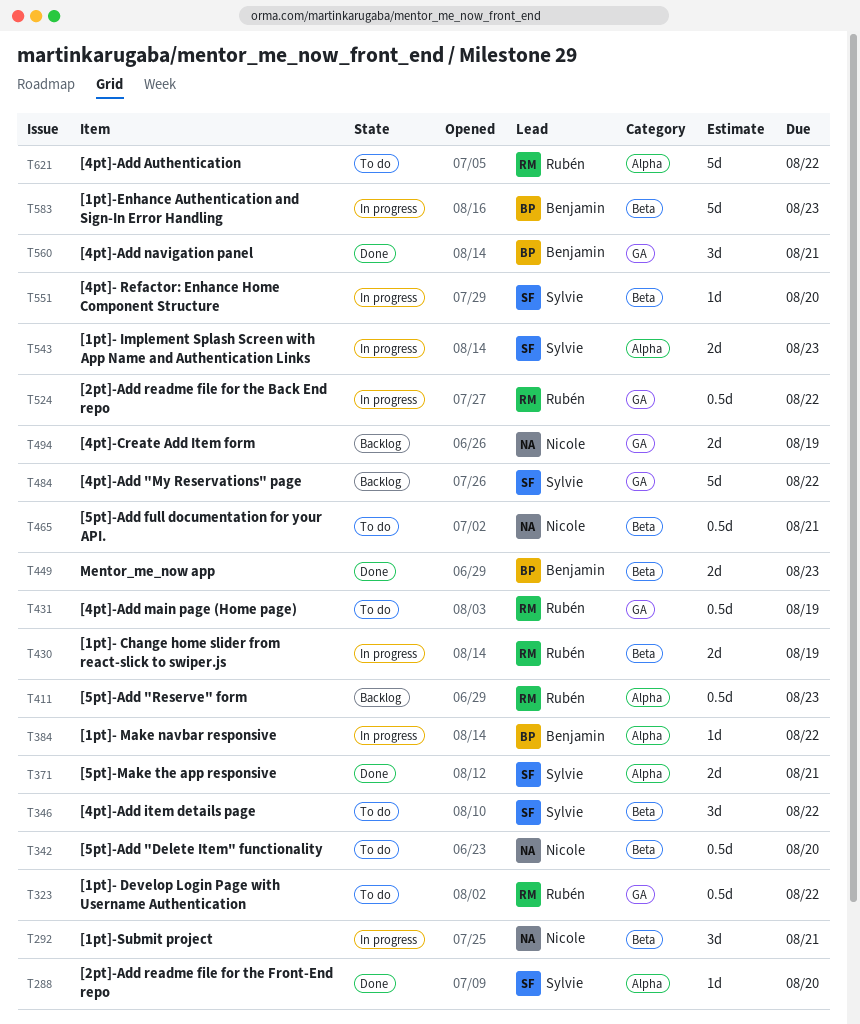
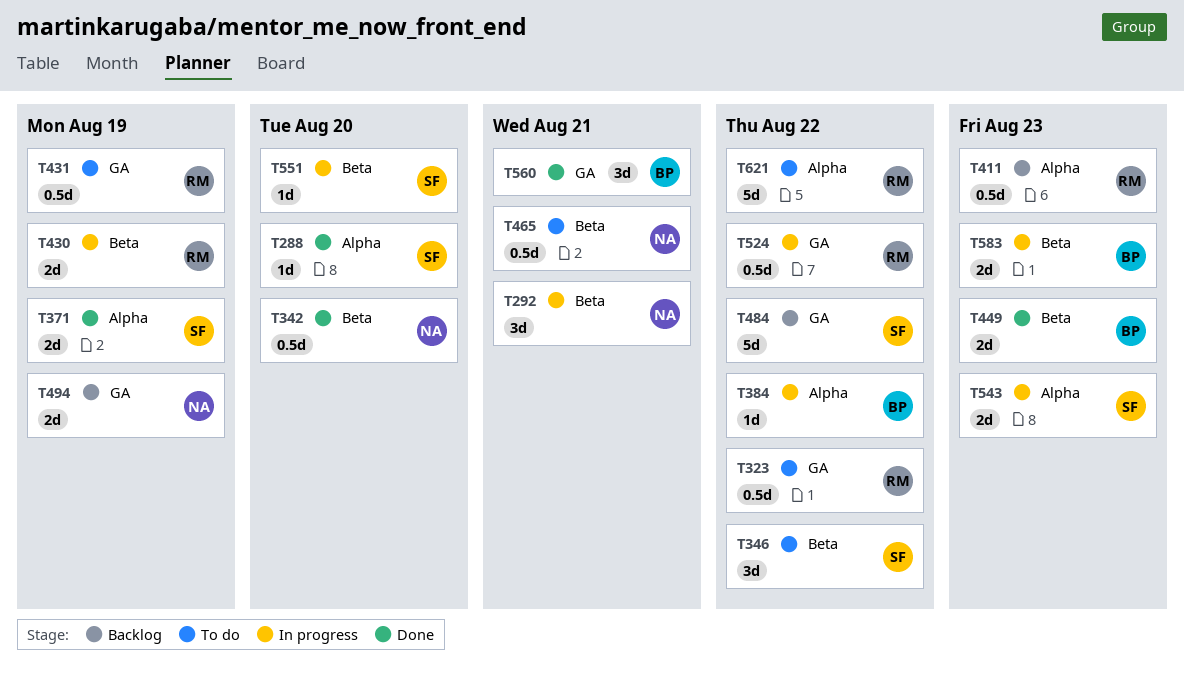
T342, status: To do -> Done
T371, due: Aug 21 -> Aug 19
T583, estimate: 5d -> 2d

